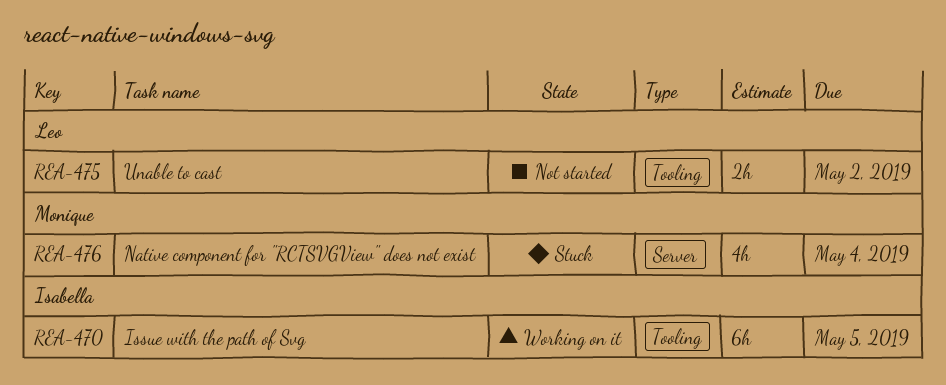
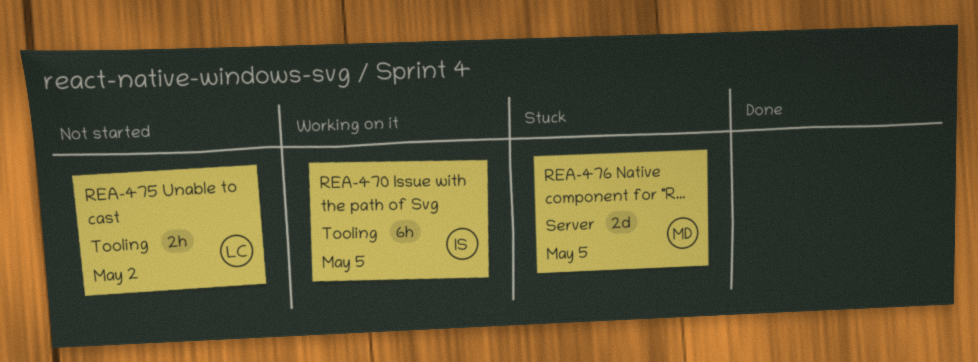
REA-476, estimate: 4h -> 2d
REA-476, due: May 4 -> May 5

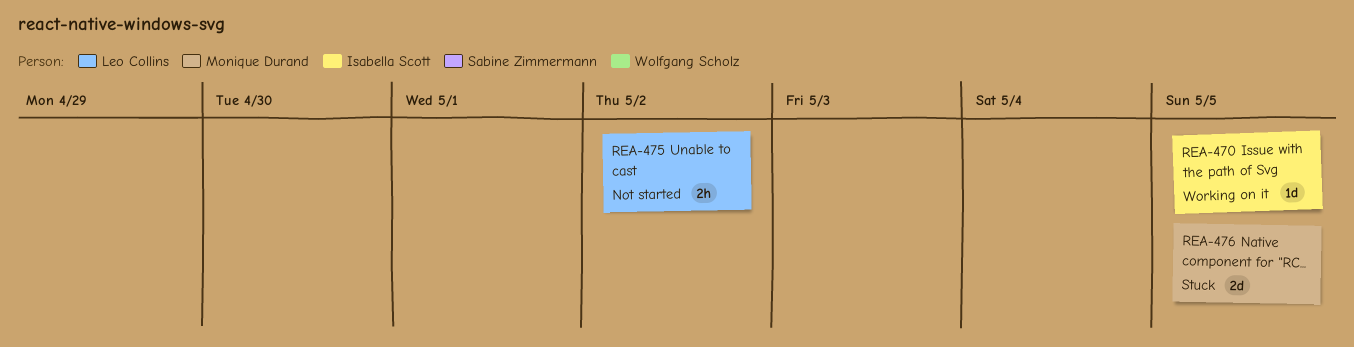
REA-470, estimate: 6h -> 1d

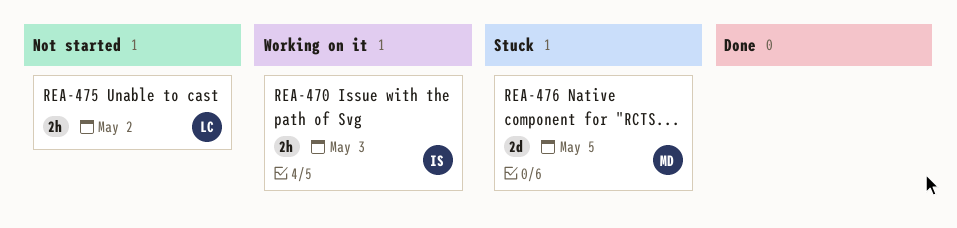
REA-470, estimate: 1d -> 2h
REA-470, due: May 5 -> May 3

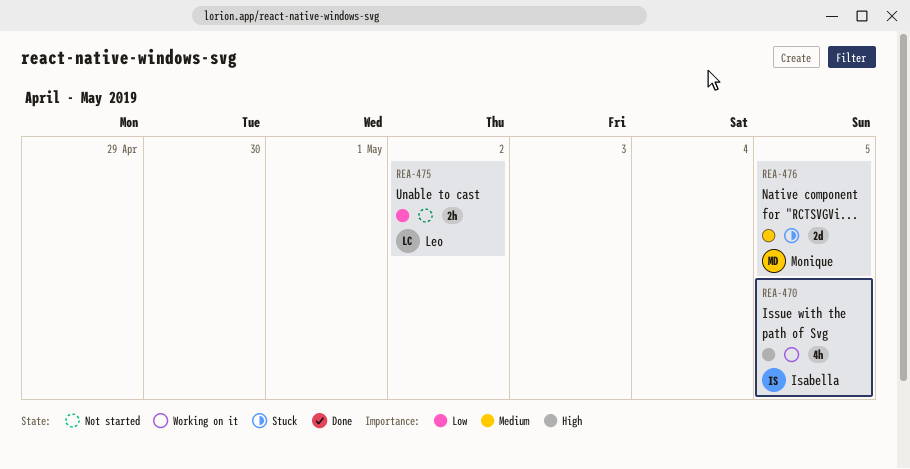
REA-470, estimate: 2h -> 4h
REA-470, due: May 3 -> May 5

